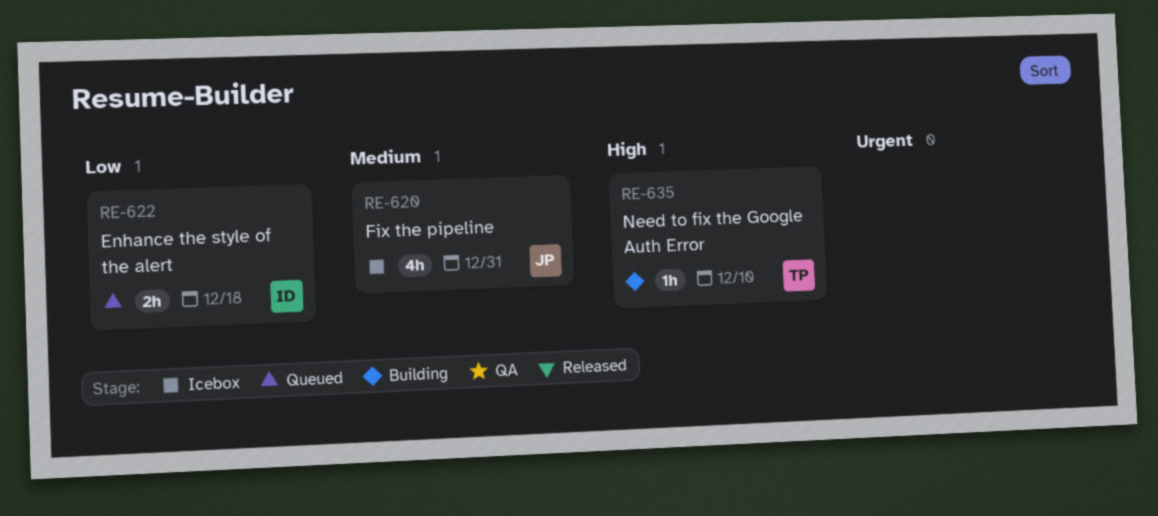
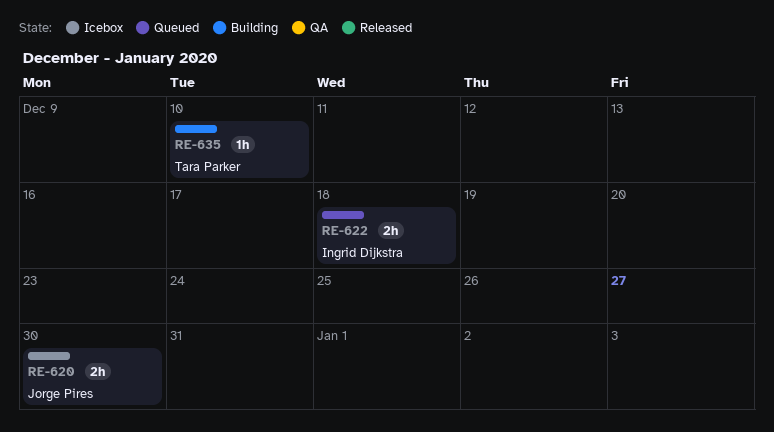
RE-620, estimate: 4h -> 2h
RE-620, due: Dec 31 -> Dec 30

